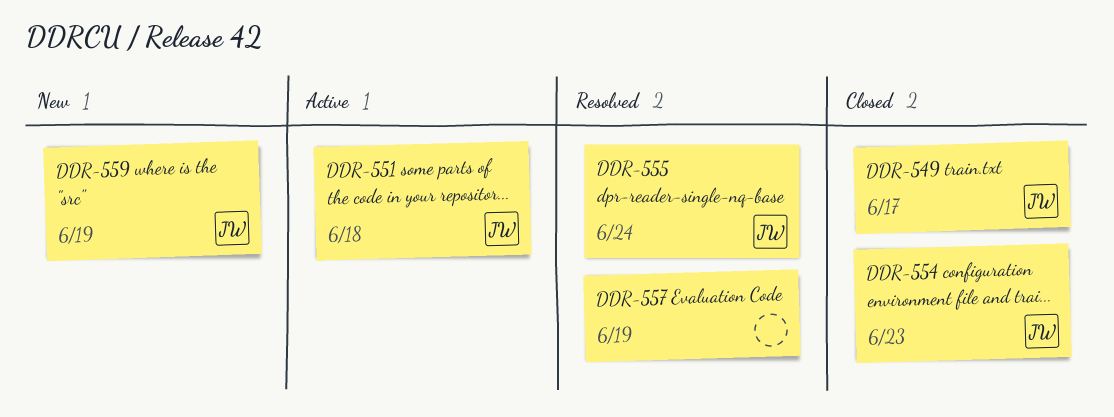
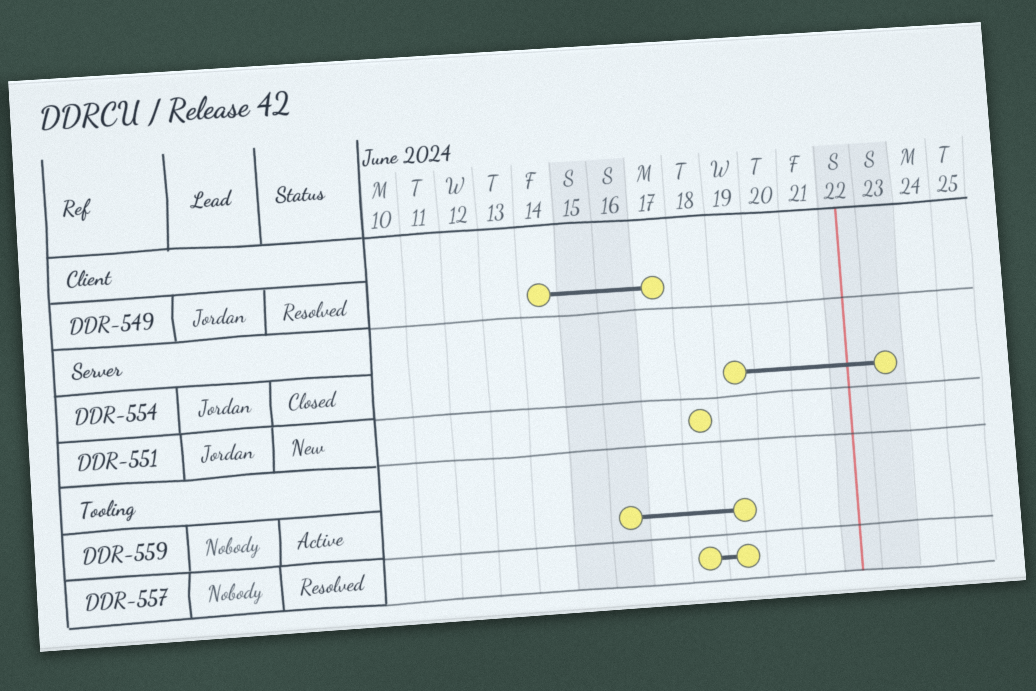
DDR-549, status: Closed -> Resolved
DDR-551, status: Active -> New
DDR-555: present -> none
DDR-559, status: New -> Active
DDR-559, owner: Jordan -> none

